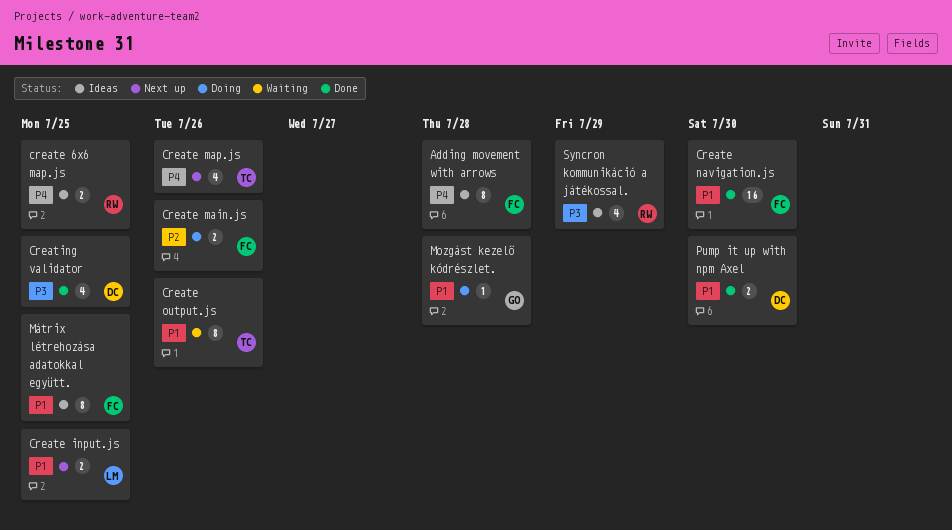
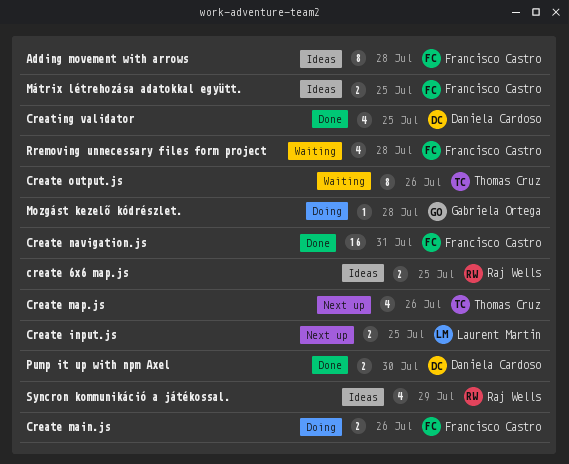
Create navigation.js, due: Jul 30 -> Jul 31
Mátrix létrehozása adatokkal együtt., estimate: 8 -> 2
Rremoving unnecessary files form project: none -> present

